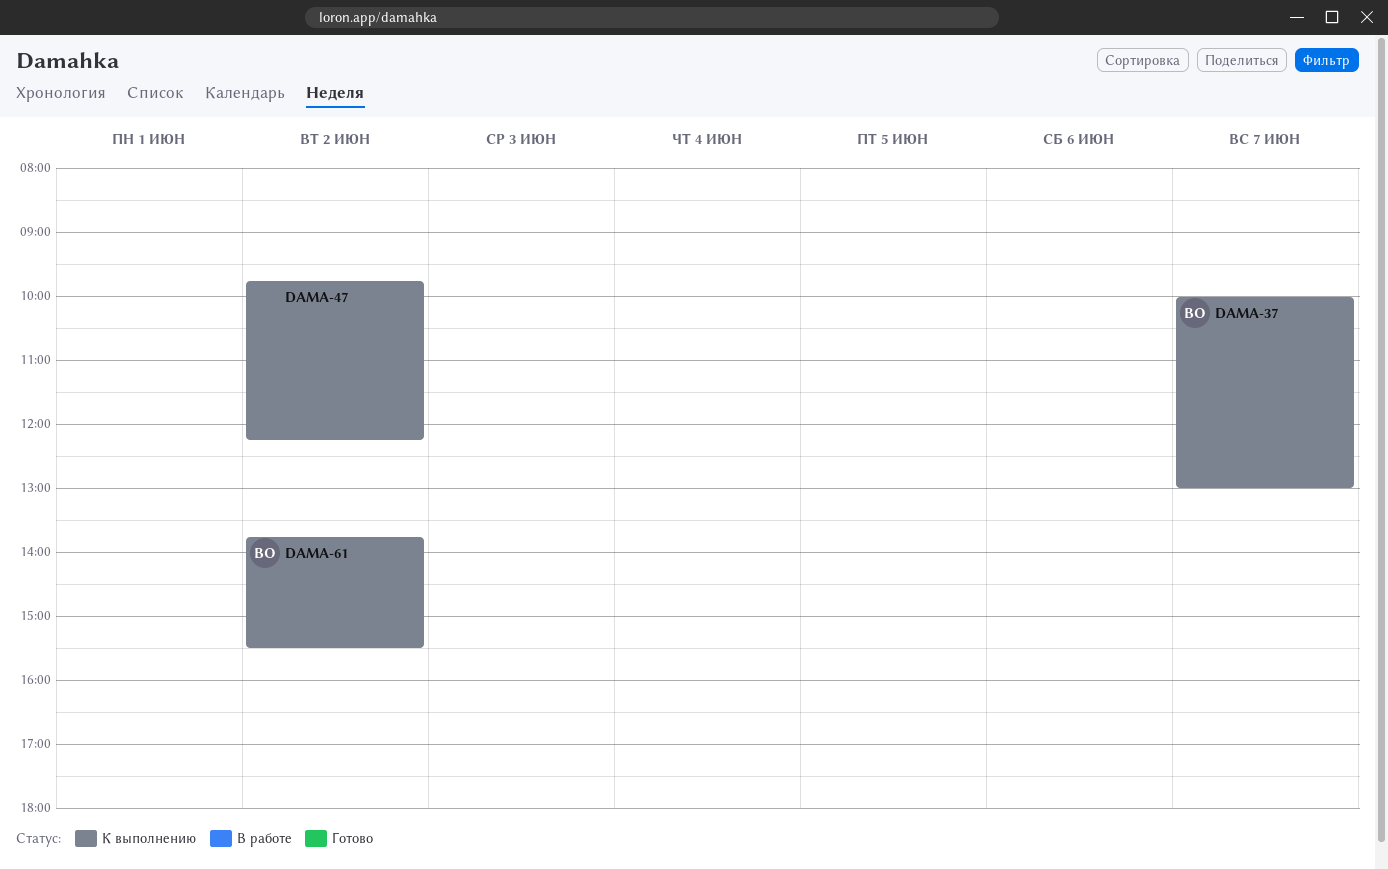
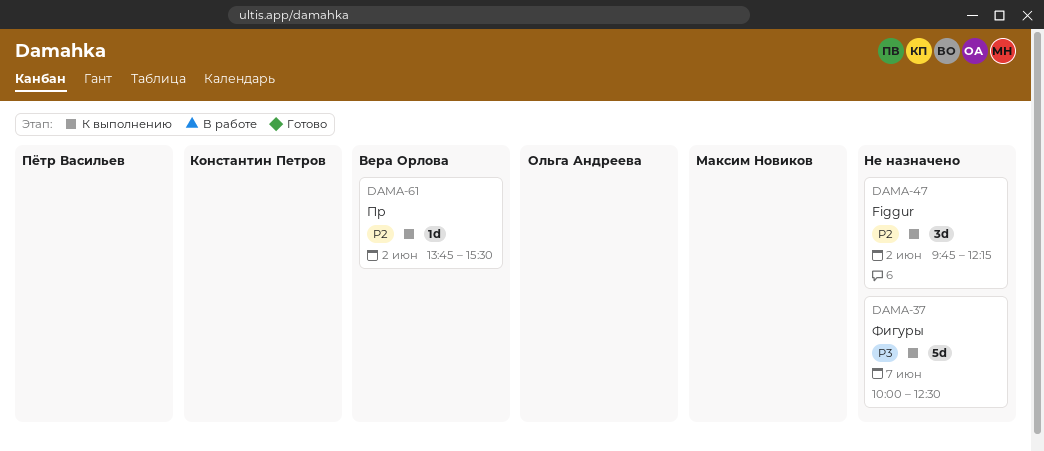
DAMA-37, owner: Вера Орлова -> none
DAMA-37, ends: 13:00 -> 12:30

